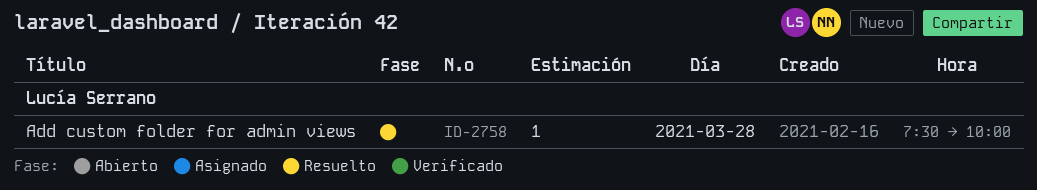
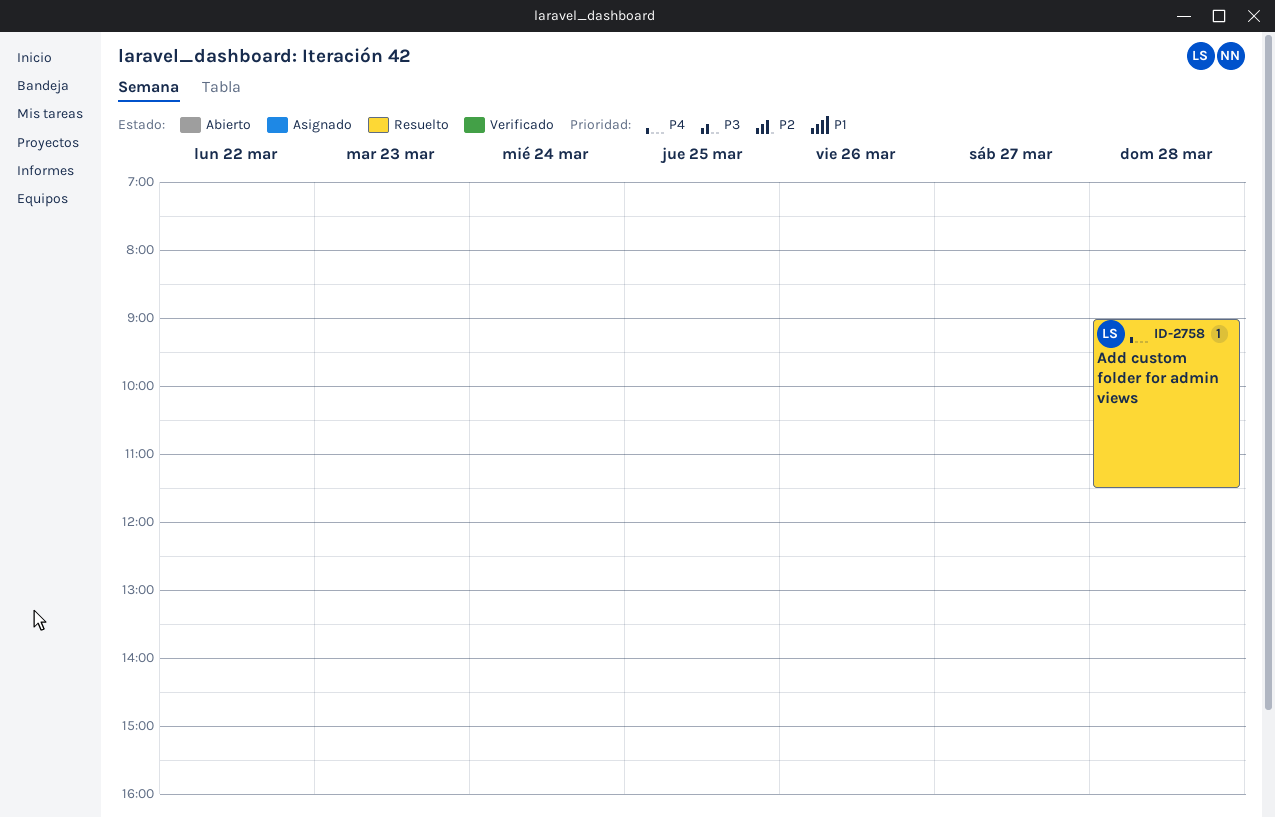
ID-2758, begins: 07:30 -> 09:00
ID-2758, ends: 10:00 -> 11:30

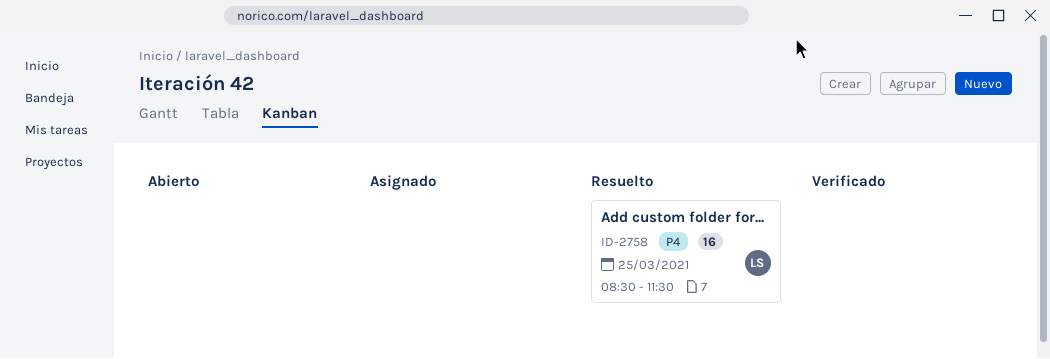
ID-2758, estimate: 1 -> 16
ID-2758, day: Mar 28 -> Mar 25
ID-2758, begins: 09:00 -> 08:30

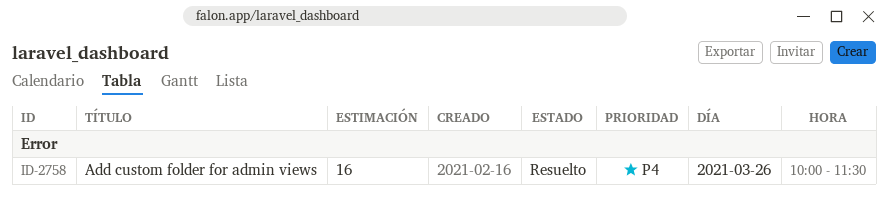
ID-2758, day: Mar 25 -> Mar 26
ID-2758, begins: 08:30 -> 10:00

